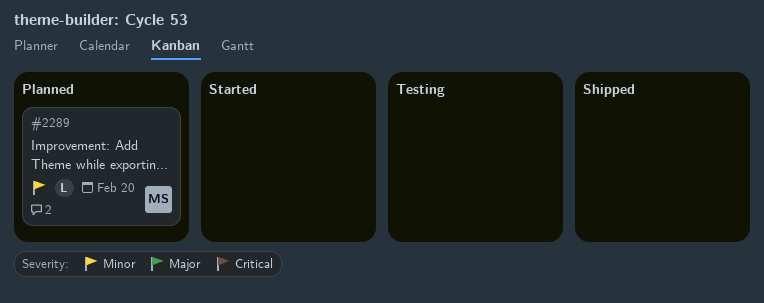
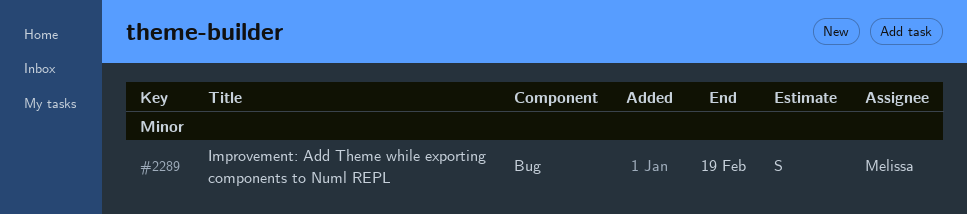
#2289, estimate: L -> S
#2289, due: Feb 20 -> Feb 19

